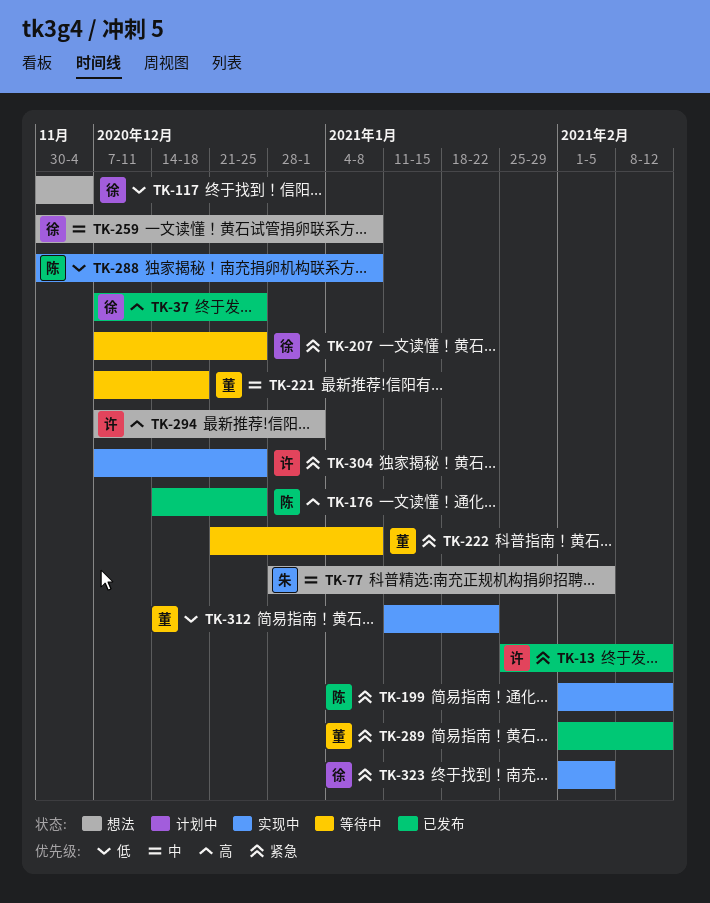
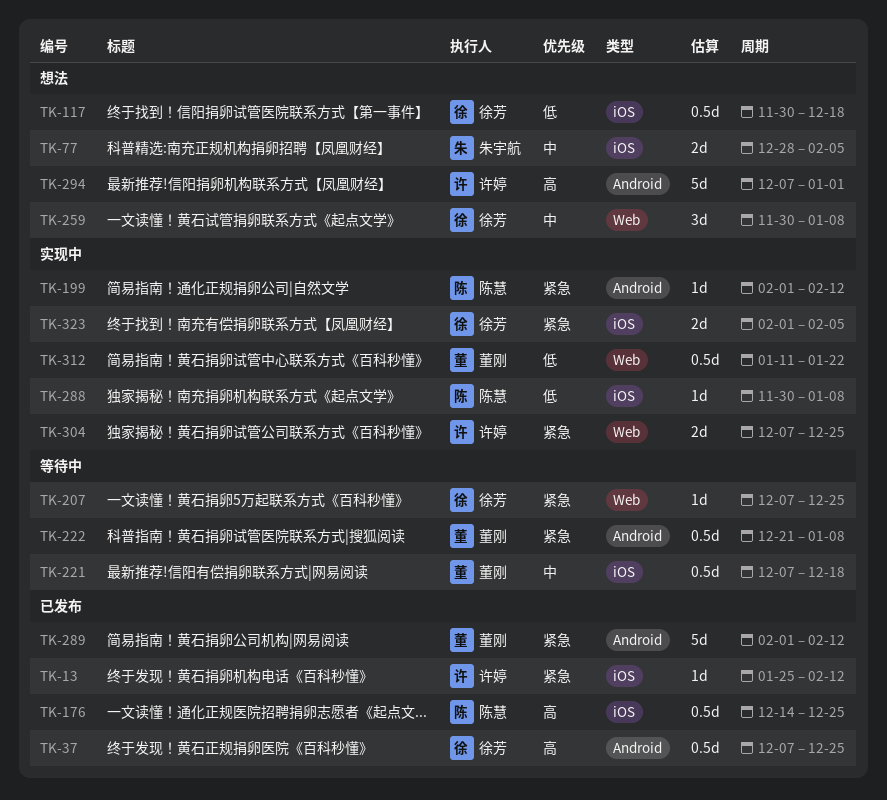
TK-117, due: Dec 4 -> Dec 18

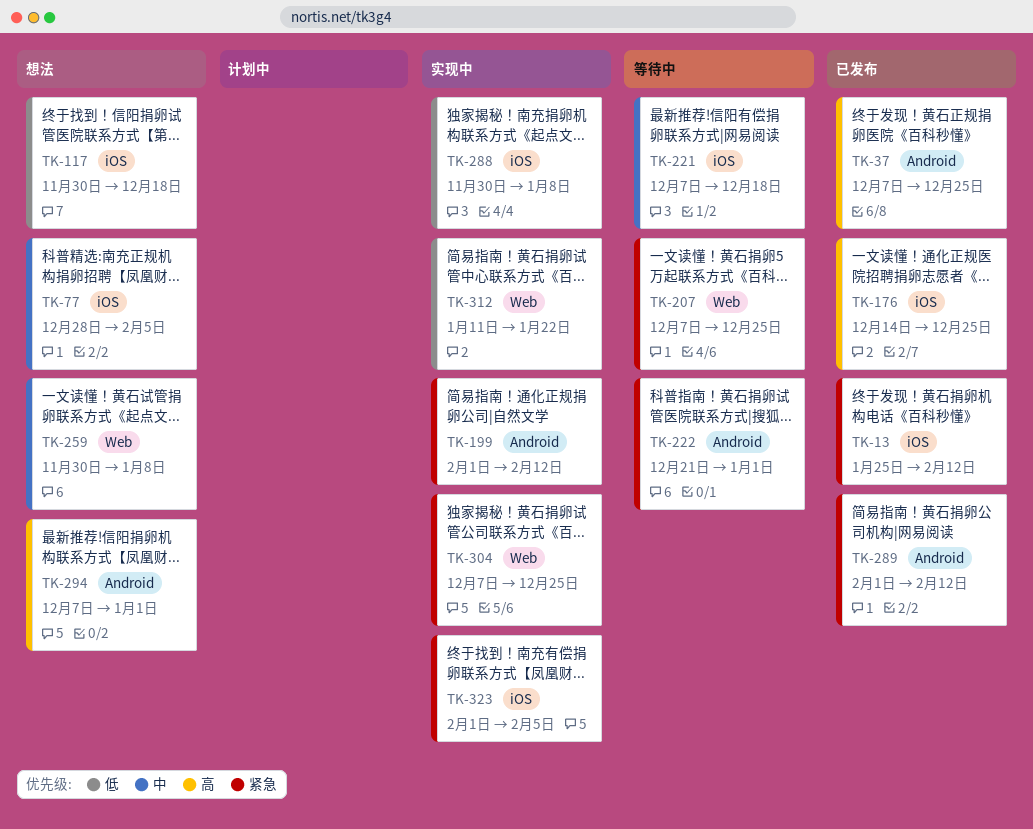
TK-222, due: Jan 8 -> Jan 1

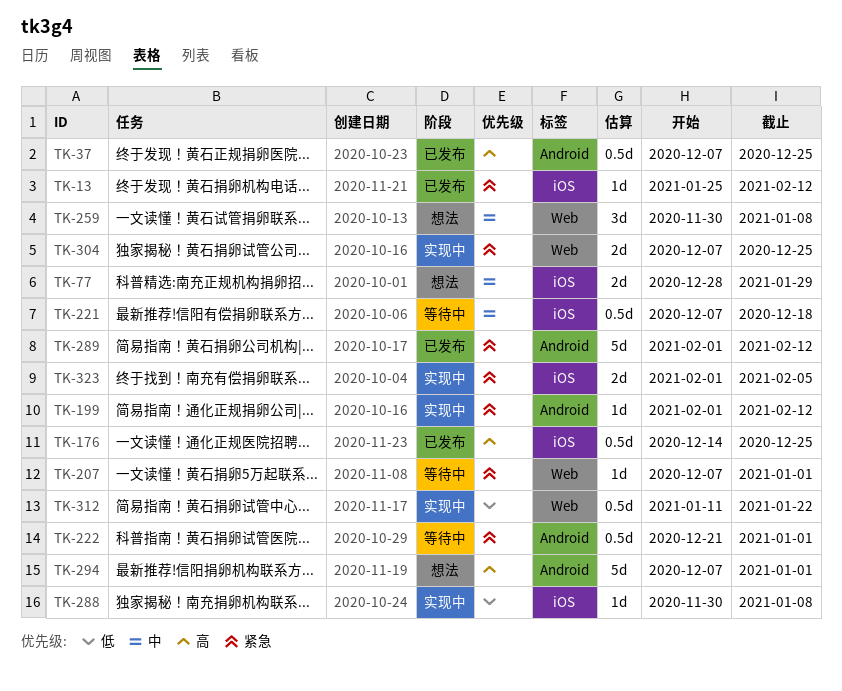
TK-77, due: Feb 5 -> Jan 29
TK-117: present -> none
TK-207, due: Dec 25 -> Jan 1

